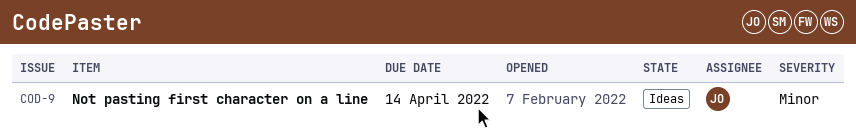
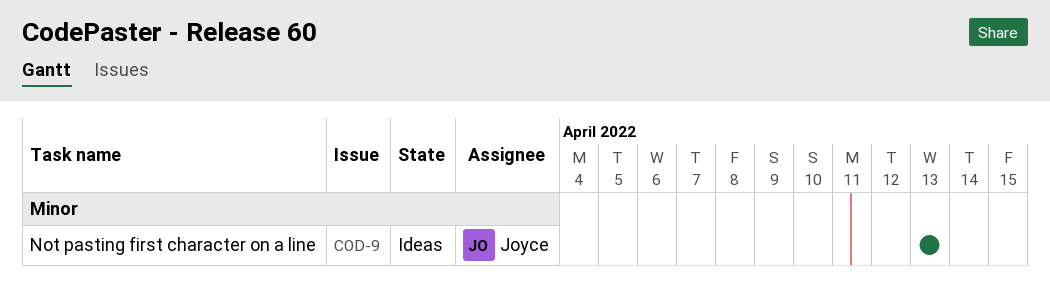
COD-9, due: Apr 14 -> Apr 13

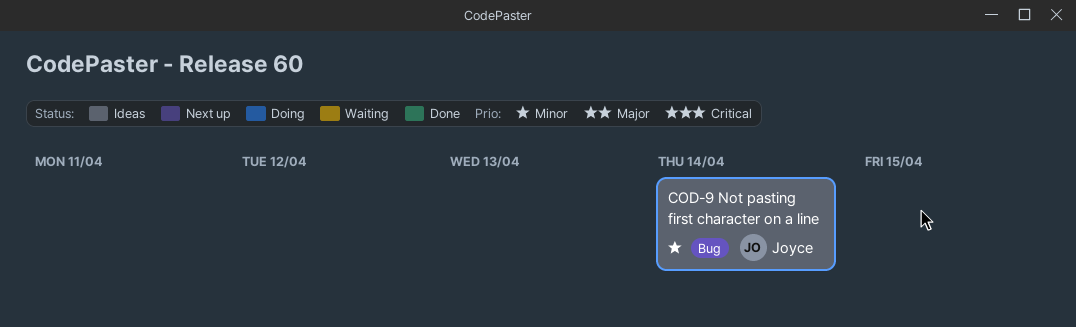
COD-9, due: Apr 13 -> Apr 14

